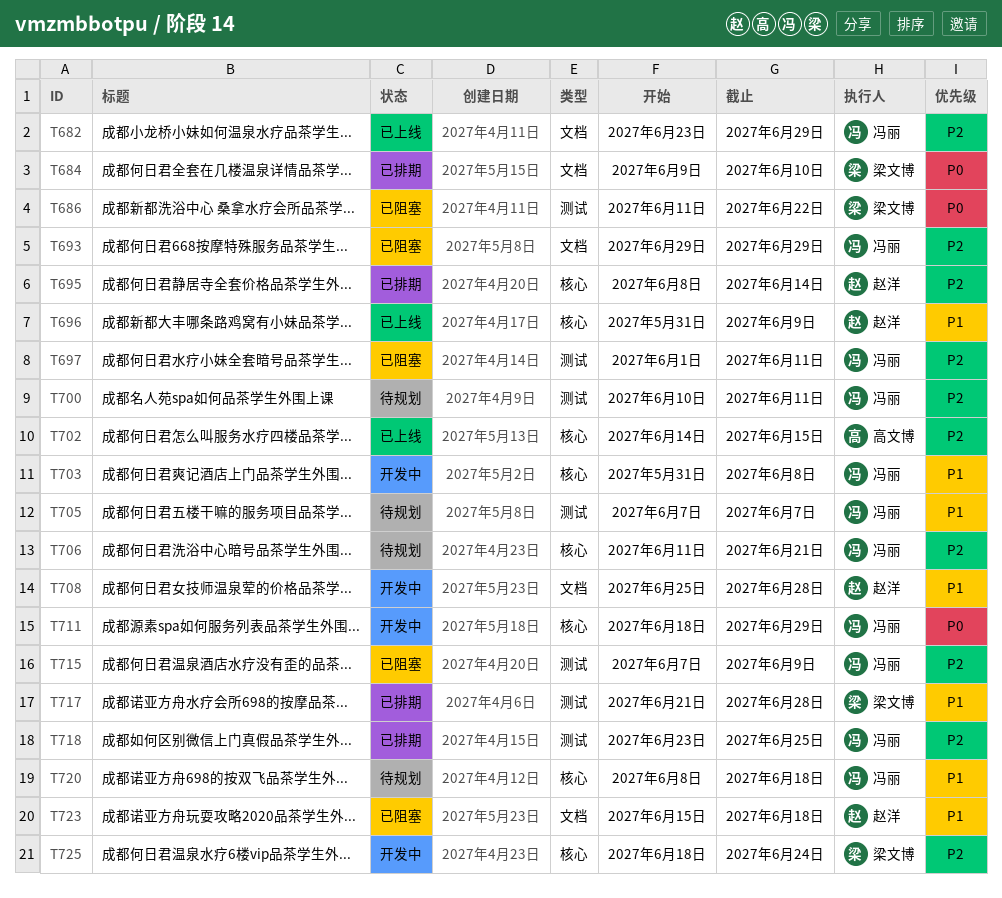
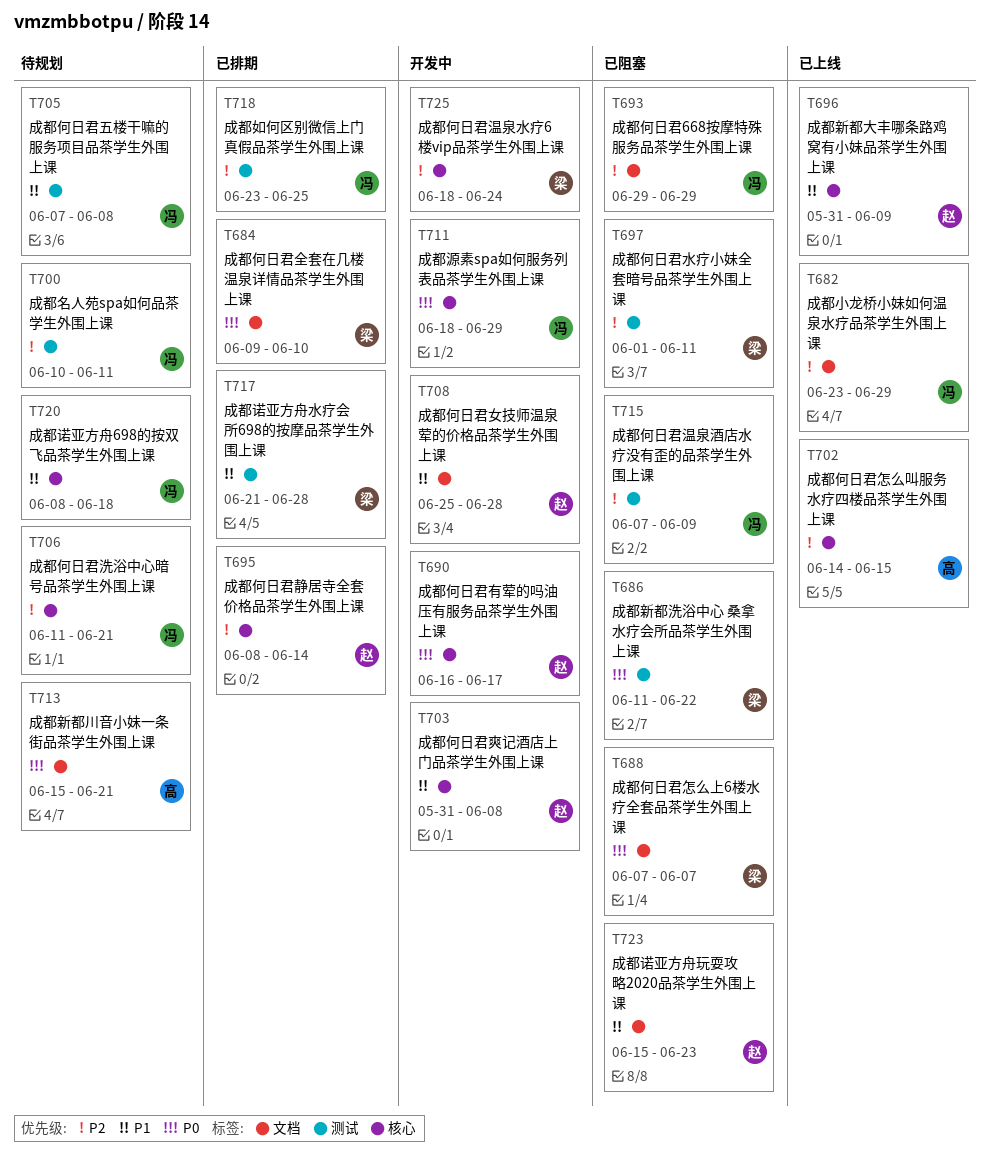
T688: none -> present
T690: none -> present
T697, owner: 冯丽 -> 梁文博
T703, owner: 冯丽 -> 赵洋
T705, due: Jun 7 -> Jun 8
T713: none -> present
T723, due: Jun 18 -> Jun 23

